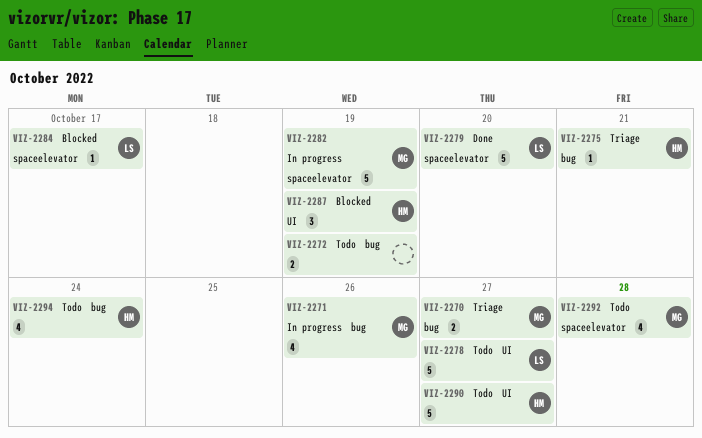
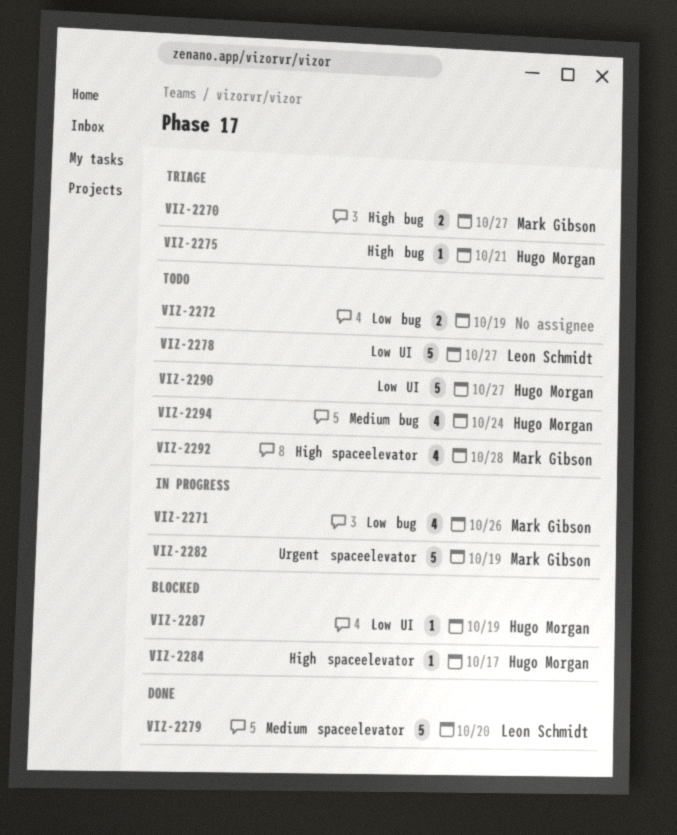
VIZ-2284, owner: Leon Schmidt -> Hugo Morgan
VIZ-2287, estimate: 3 -> 1

